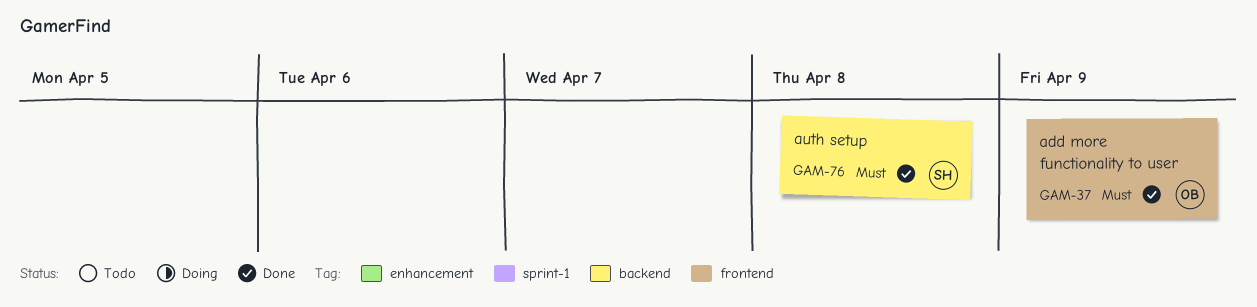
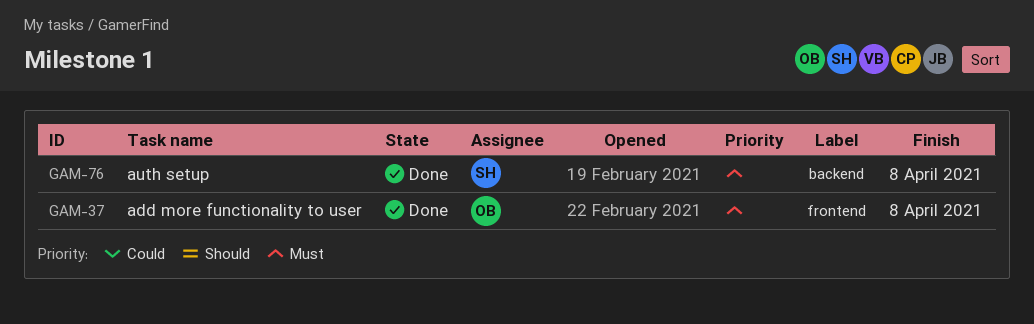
GAM-37, due: Apr 9 -> Apr 8

